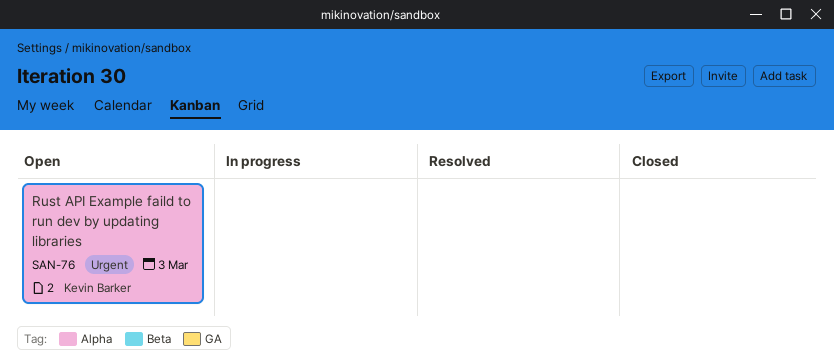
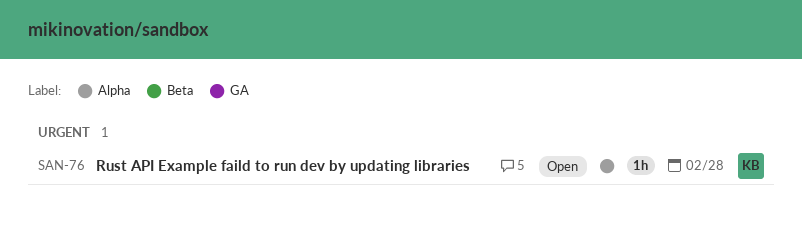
SAN-76, due: Mar 3 -> Feb 28

